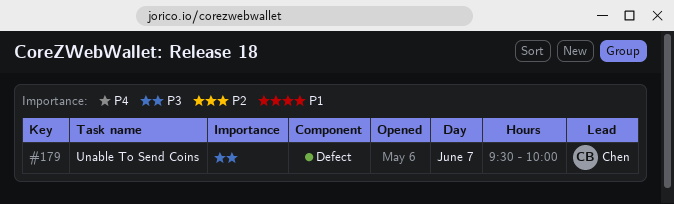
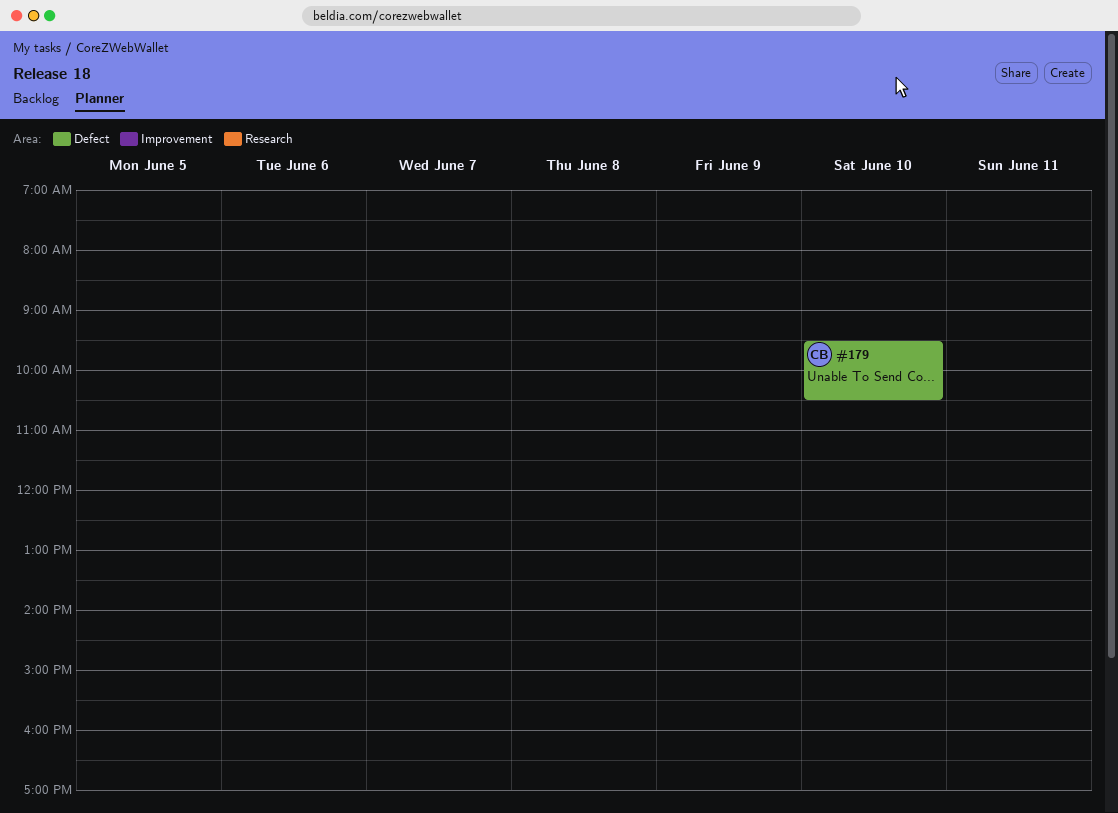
#179, day: Jun 7 -> Jun 10
#179, ends: 10:00 -> 10:30

